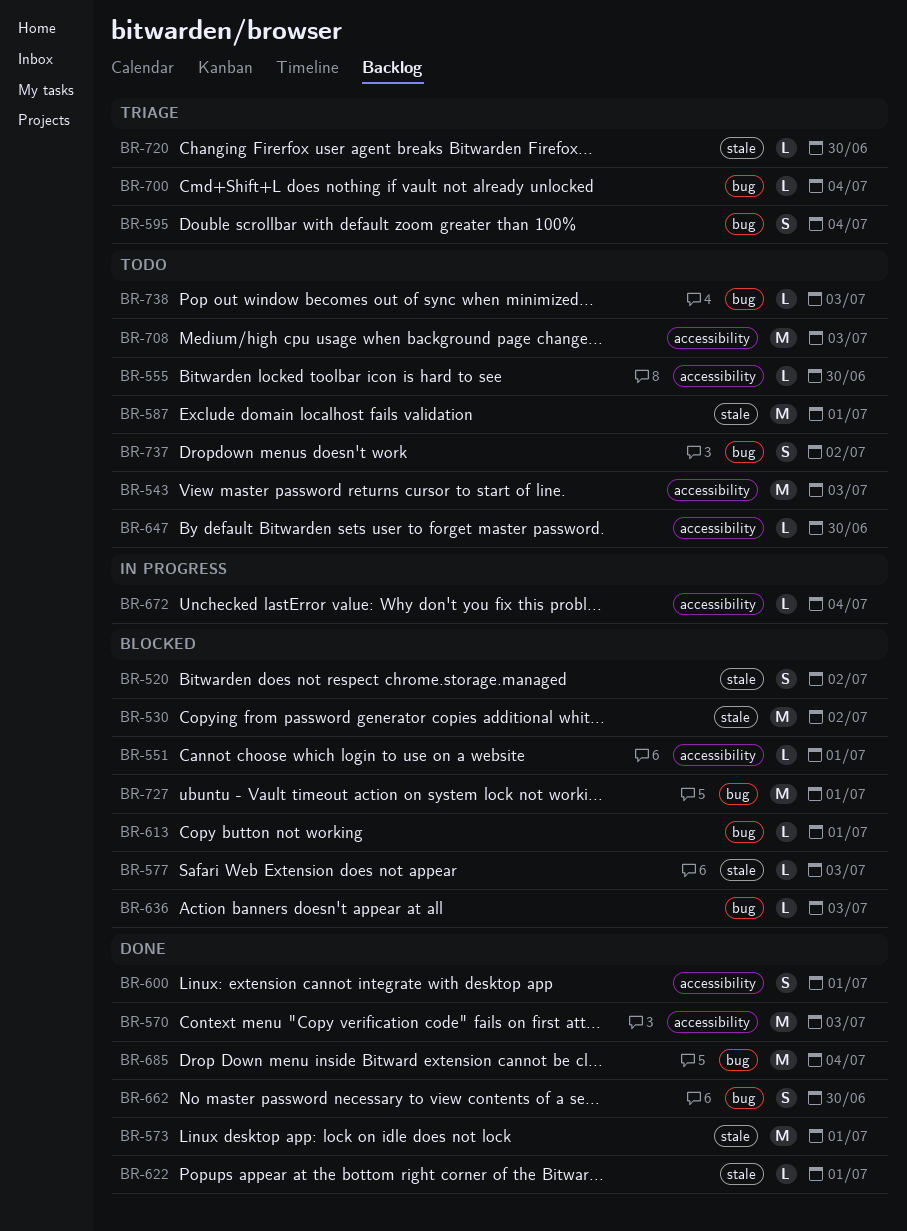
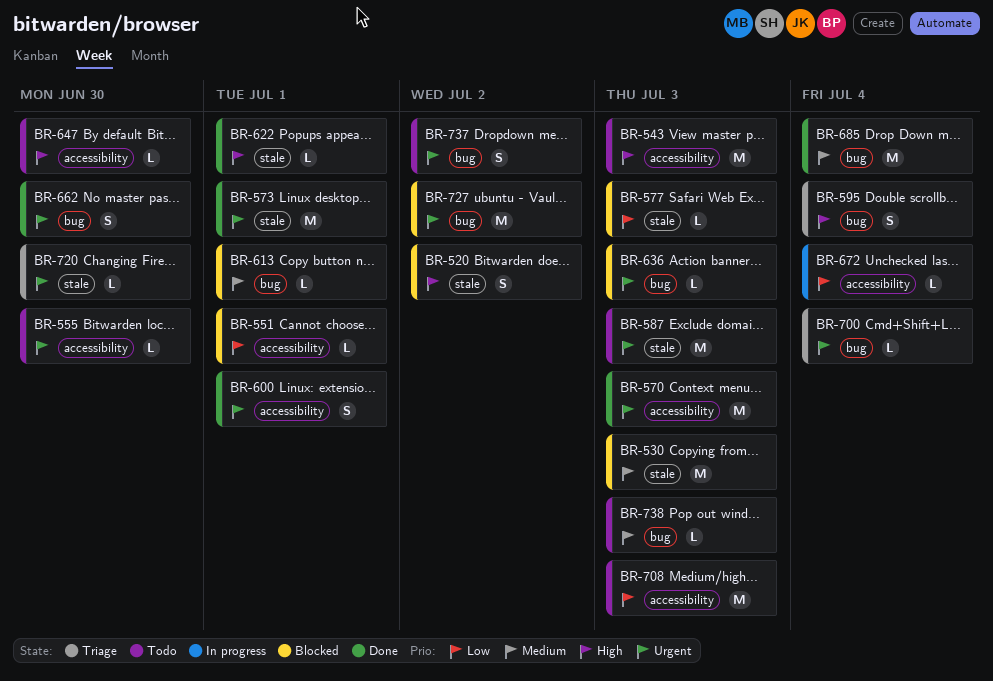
BR-530, due: Jul 2 -> Jul 3
BR-587, due: Jul 1 -> Jul 3
BR-727, due: Jul 1 -> Jul 2

